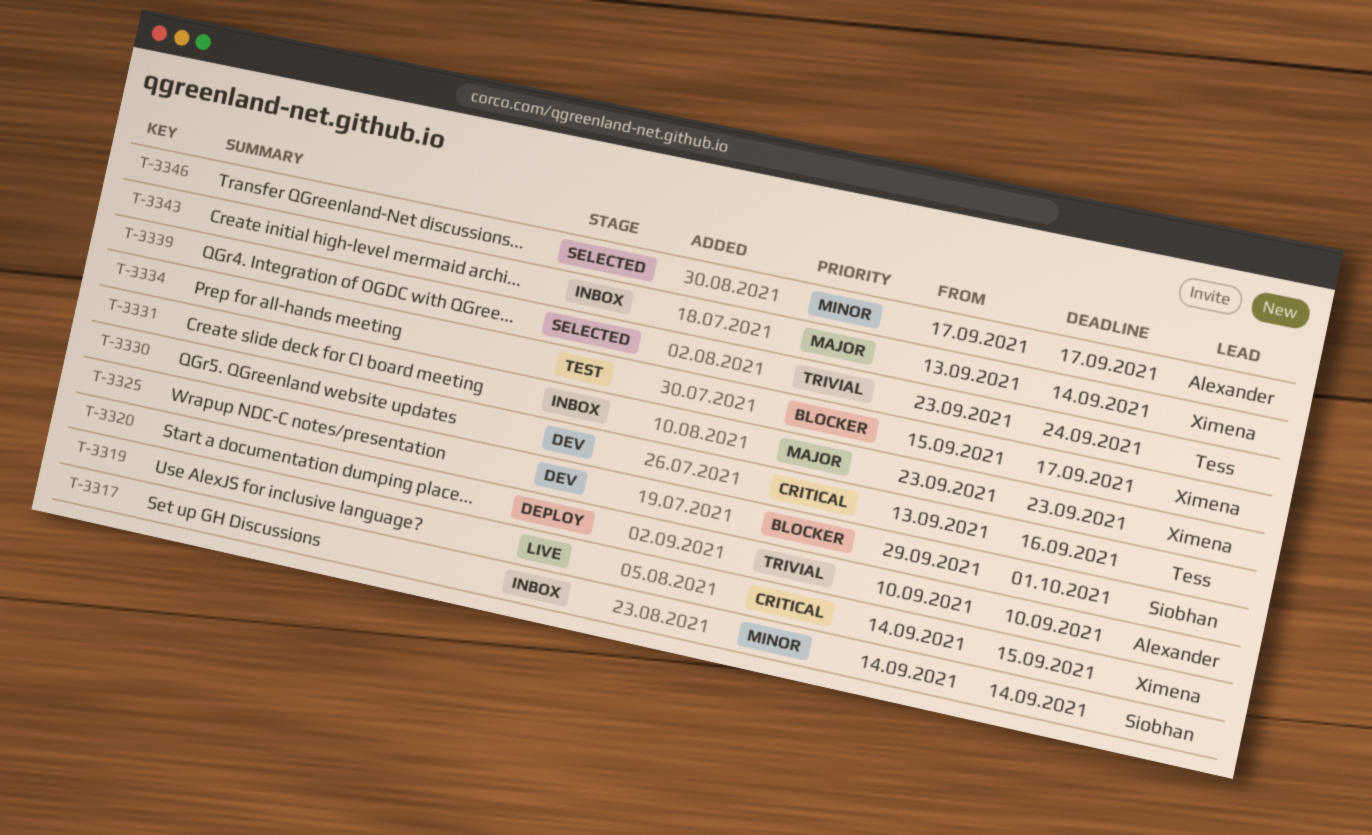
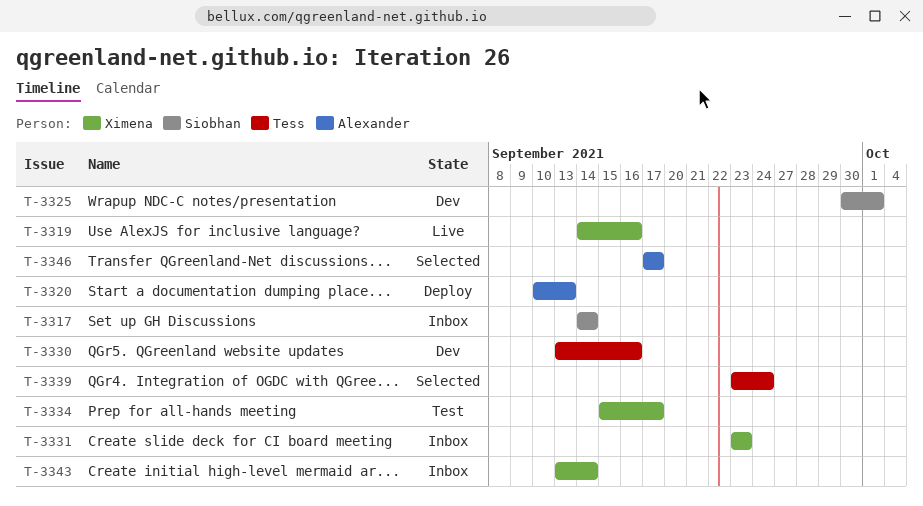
T-3319, due: Sep 15 -> Sep 16
T-3320, due: Sep 10 -> Sep 13
T-3325, start: Sep 29 -> Sep 30

